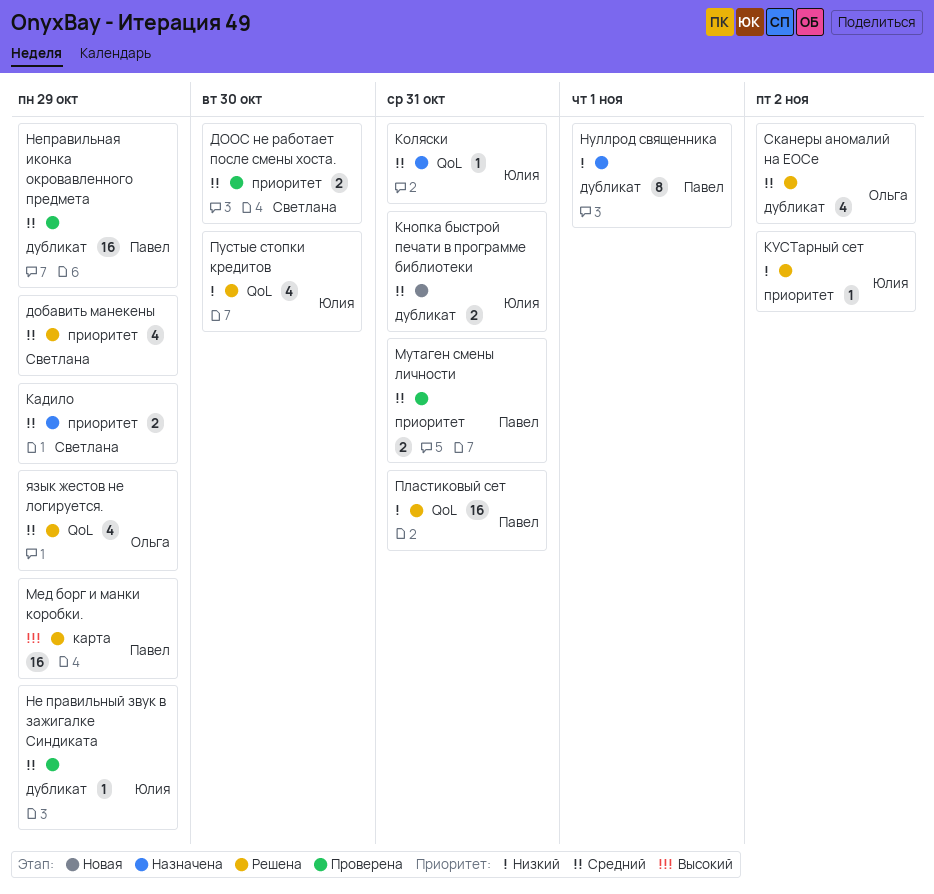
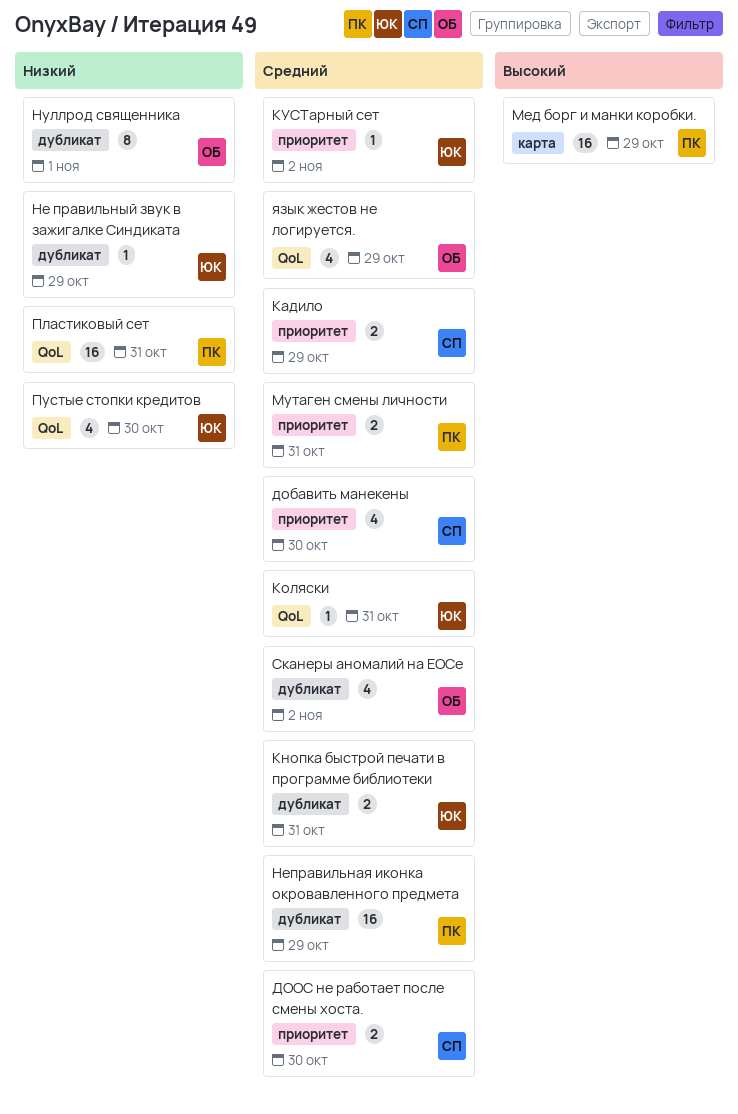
добавить манекены, due: Oct 29 -> Oct 30
КУСТарный сет, priority: Низкий -> Средний
Не правильный звук в зажигалке Синдиката, priority: Средний -> Низкий
Нуллрод священника, owner: Павел -> Ольга

